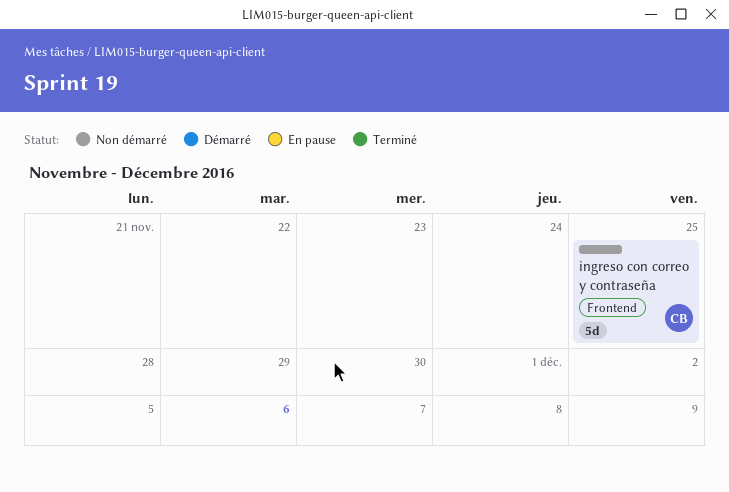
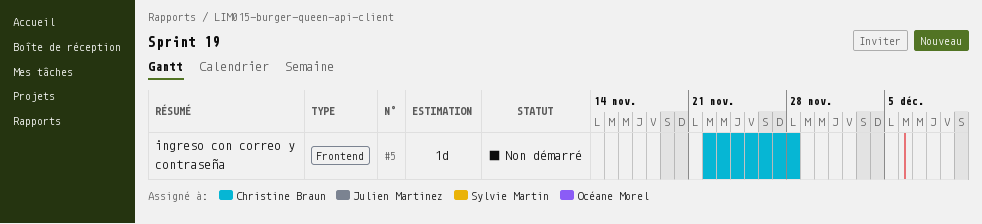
ingreso con correo y contraseña, estimate: 5d -> 1d
ingreso con correo y contraseña, due: Nov 25 -> Nov 28

